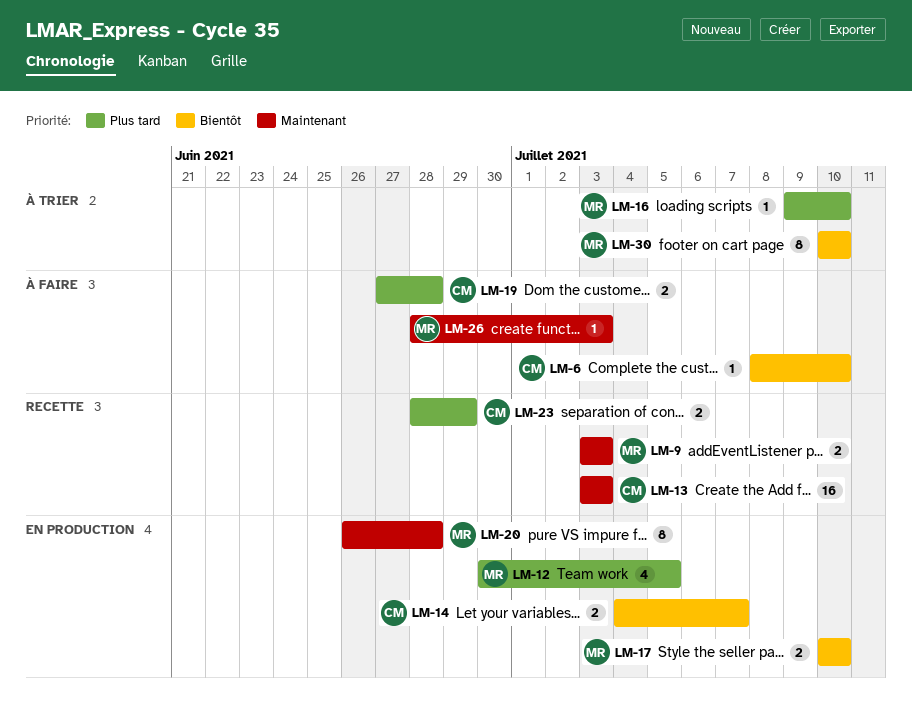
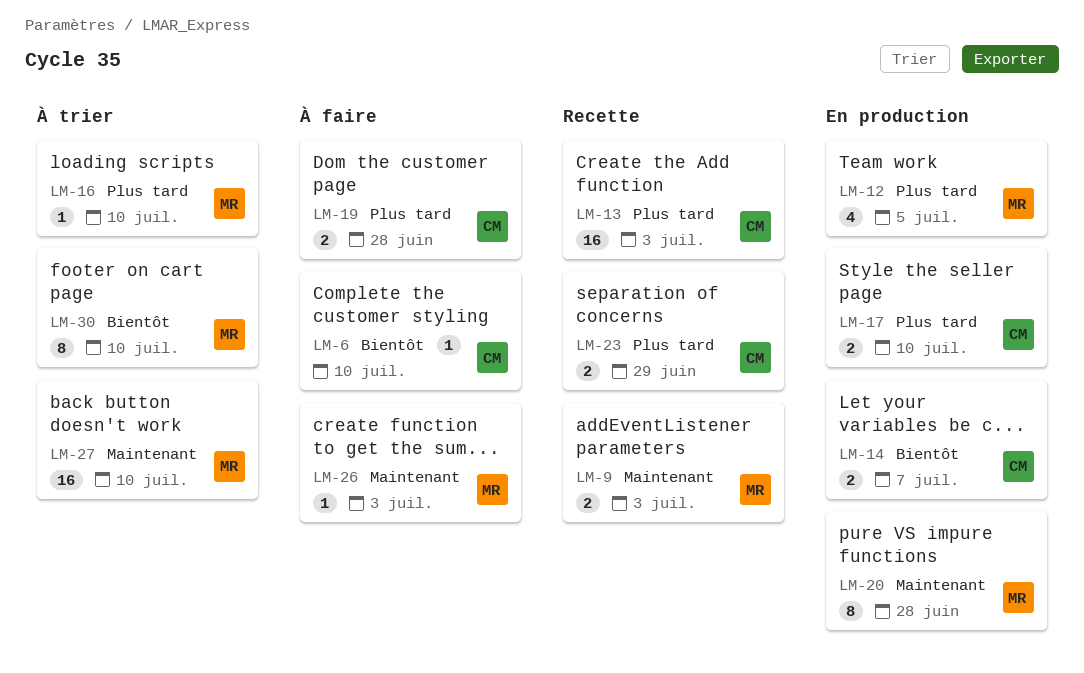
LM-13, priority: Maintenant -> Plus tard
LM-17, owner: MR -> CM
LM-17, priority: Bientôt -> Plus tard
LM-27: none -> present

